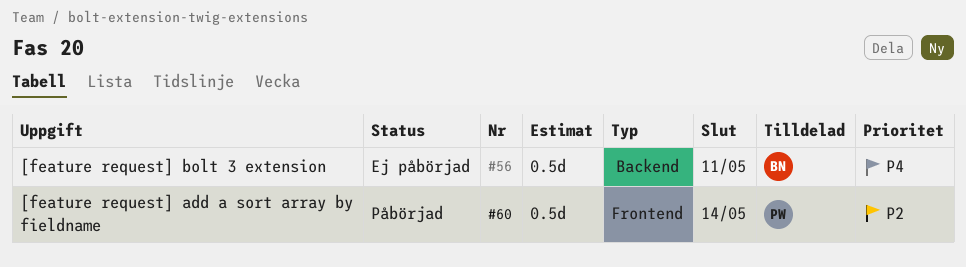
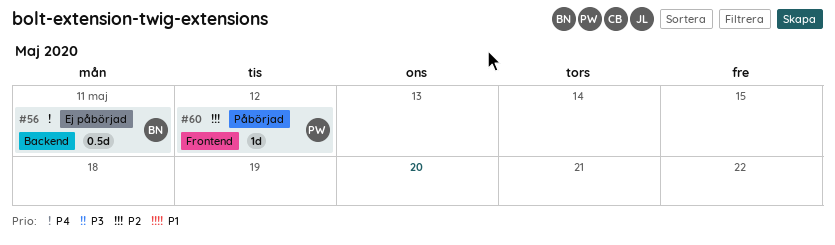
#60, estimate: 0.5d -> 1d
#60, due: May 14 -> May 12

